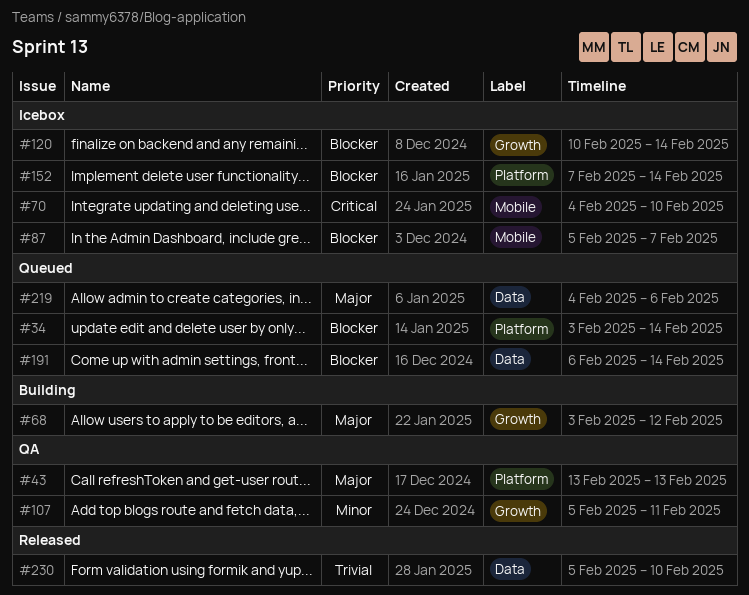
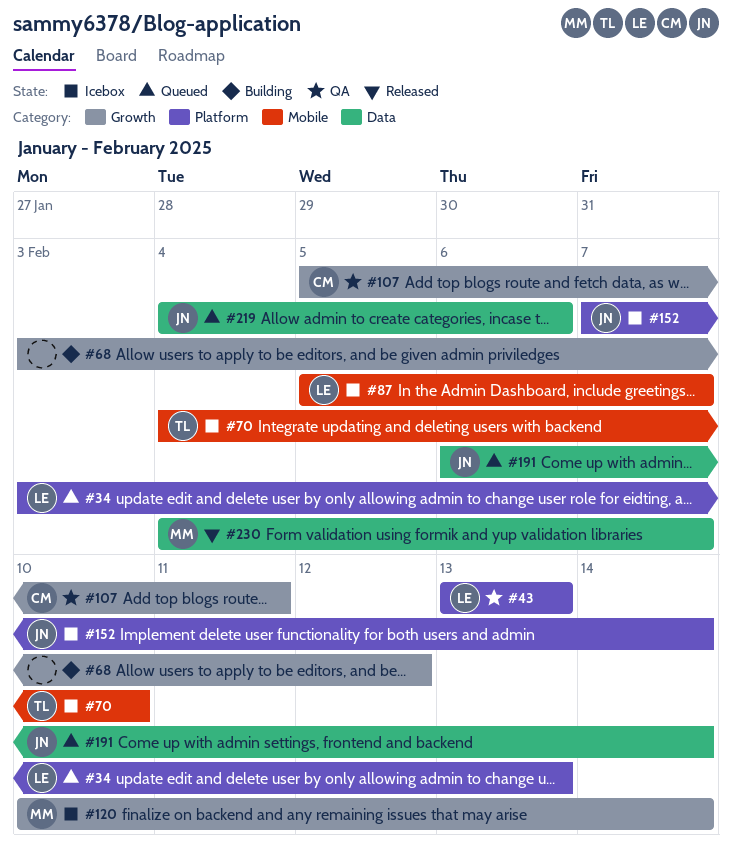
#34, due: Feb 14 -> Feb 13
#230, start: Feb 5 -> Feb 4
#230, due: Feb 10 -> Feb 7

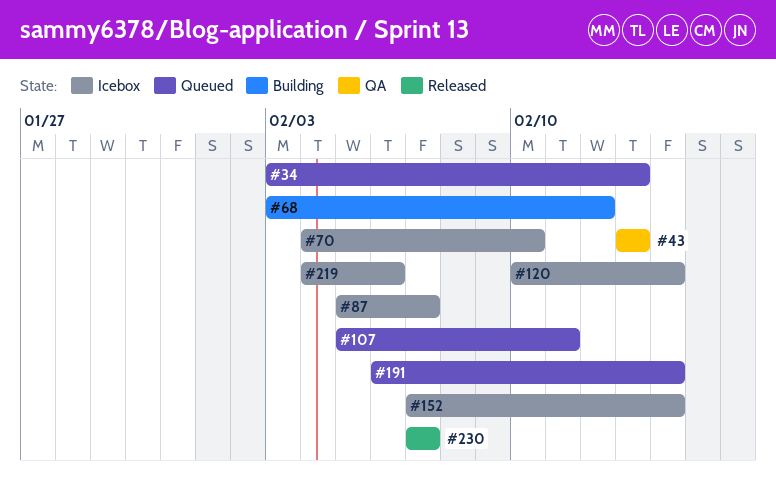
#107, status: QA -> Queued
#219, status: Queued -> Icebox
#230, start: Feb 4 -> Feb 7

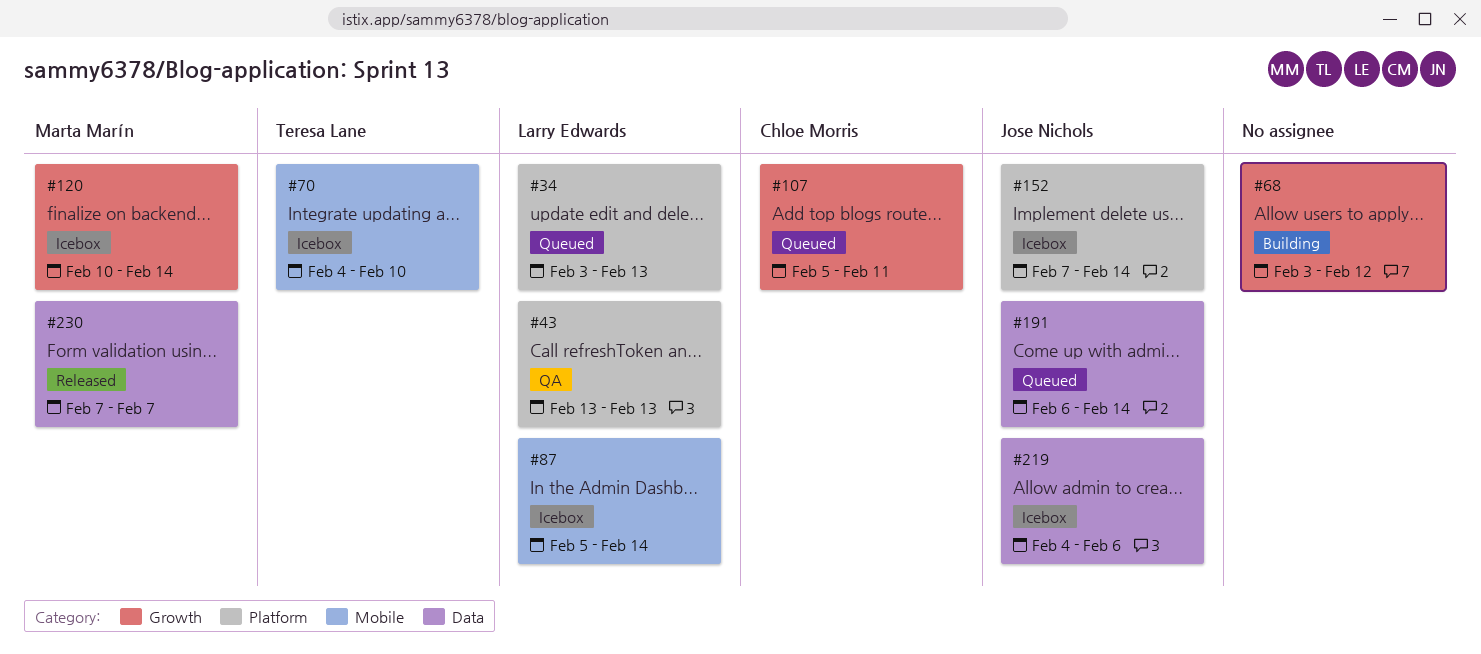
#87, due: Feb 7 -> Feb 14

